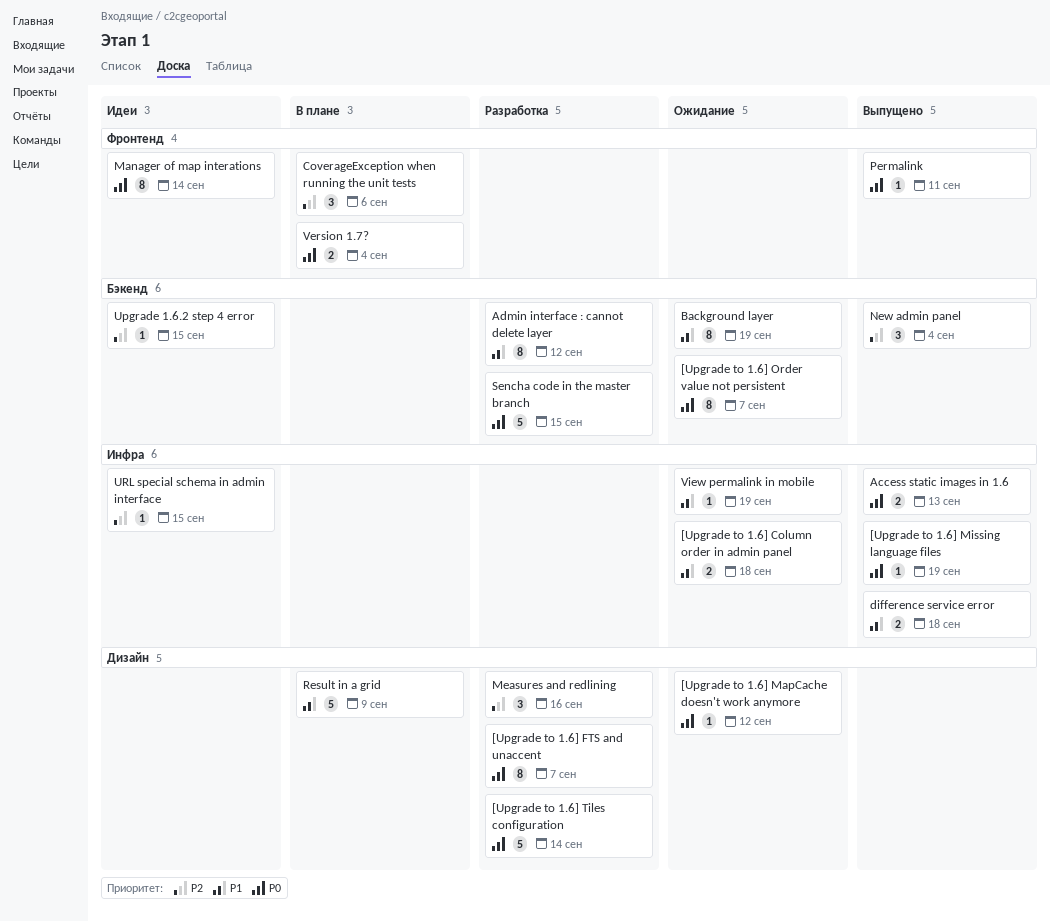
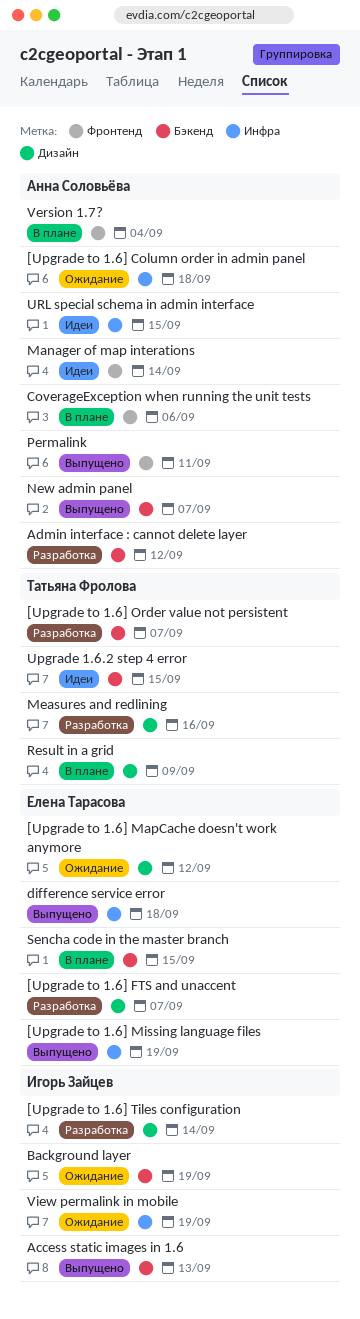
[Upgrade to 1.6] Order value not persistent, status: Ожидание -> Разработка
Access static images in 1.6, label: Инфра -> Бэкенд
New admin panel, due: Sep 4 -> Sep 7
Sencha code in the master branch, status: Разработка -> В плане

